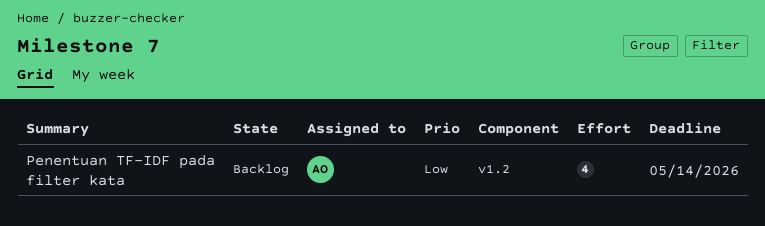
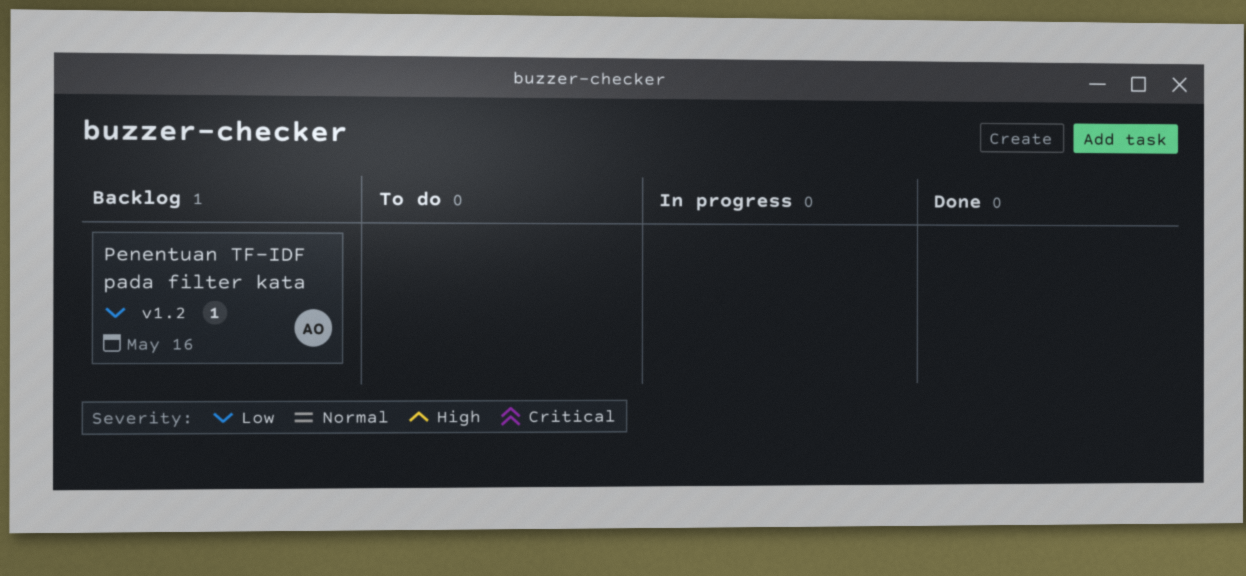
Penentuan TF-IDF pada filter kata, estimate: 4 -> 1
Penentuan TF-IDF pada filter kata, due: May 14 -> May 16

